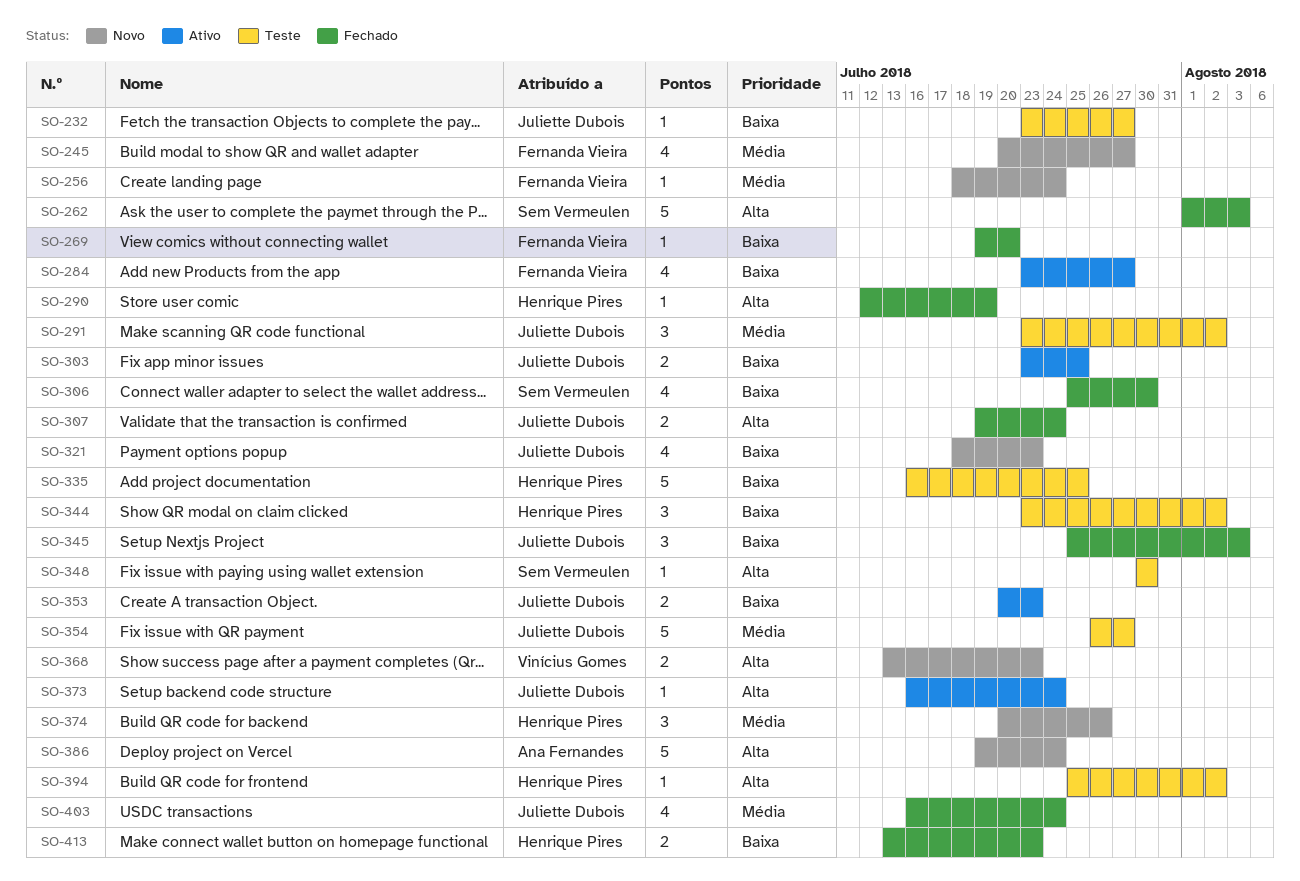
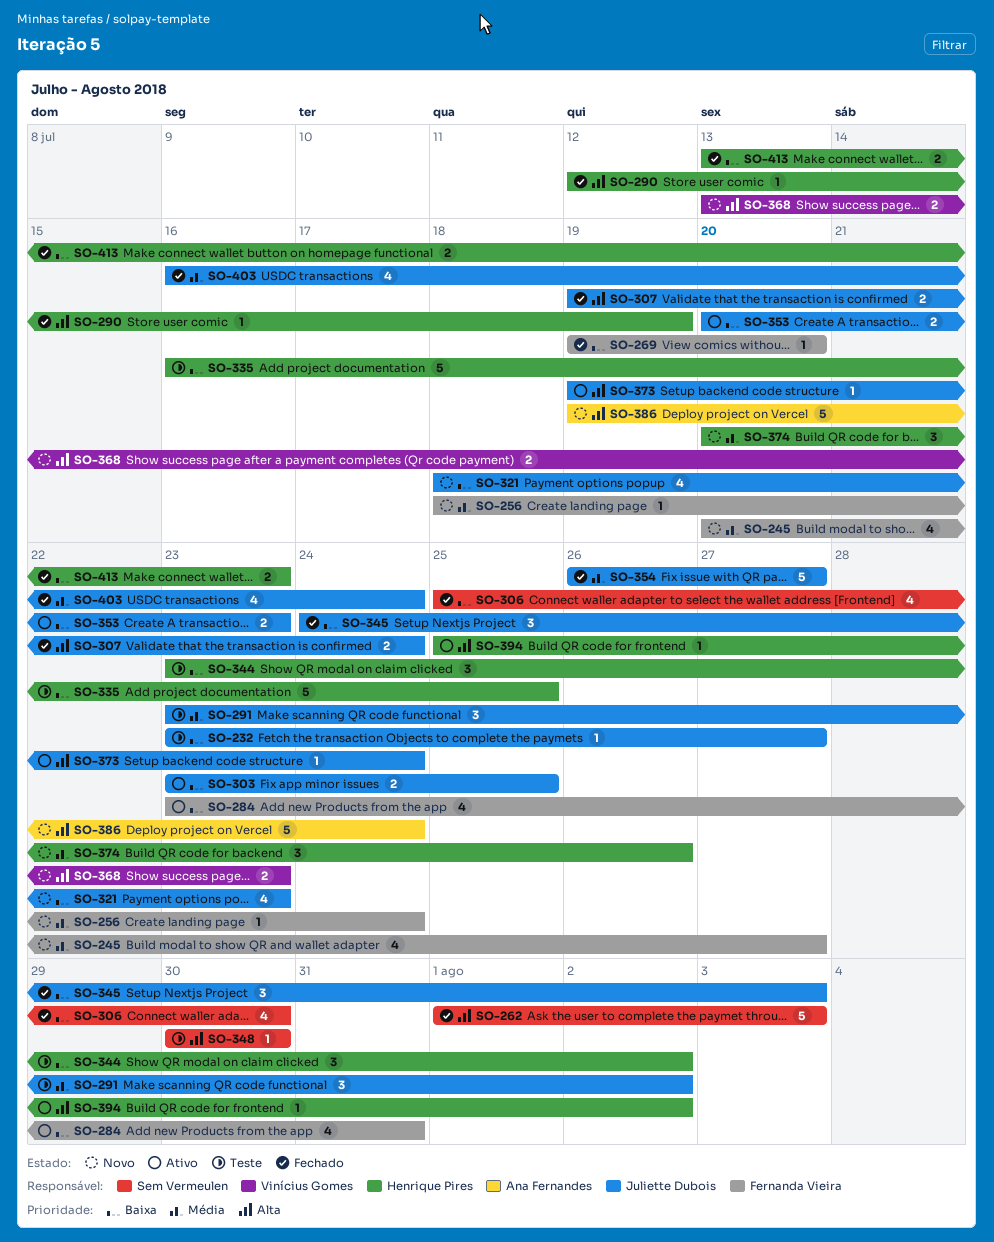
SO-284, due: Jul 27 -> Jul 31
SO-345, start: Jul 25 -> Jul 24
SO-354, status: Teste -> Fechado
SO-373, start: Jul 16 -> Jul 19
SO-394, status: Teste -> Ativo

